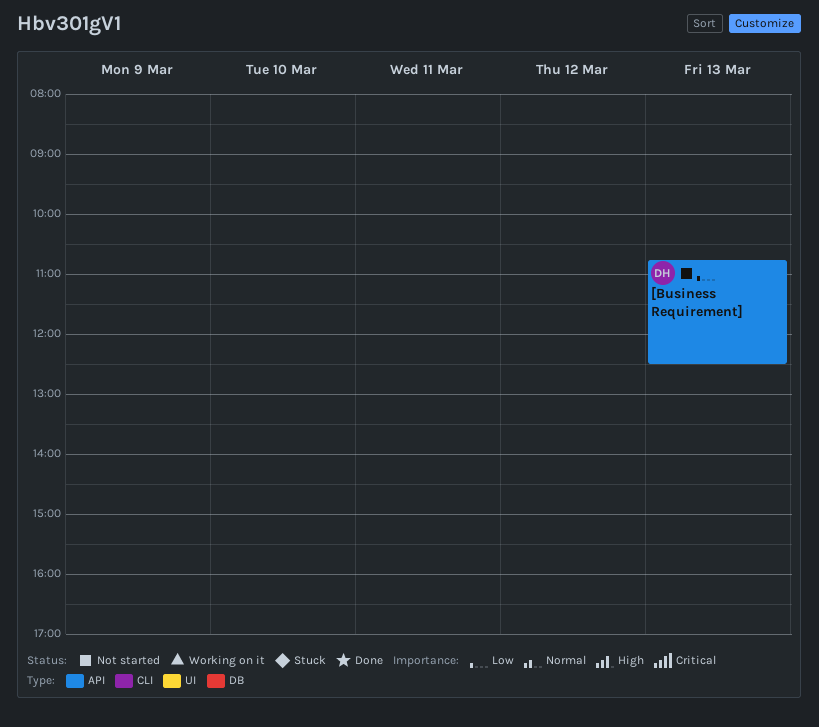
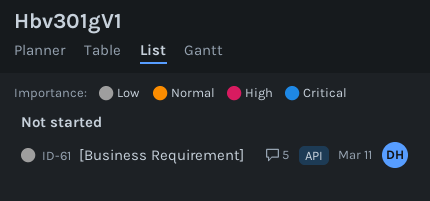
[Business Requirement], day: Mar 13 -> Mar 11

